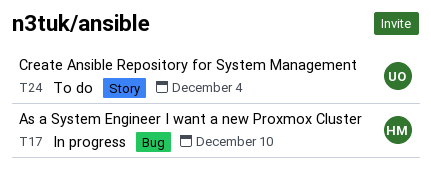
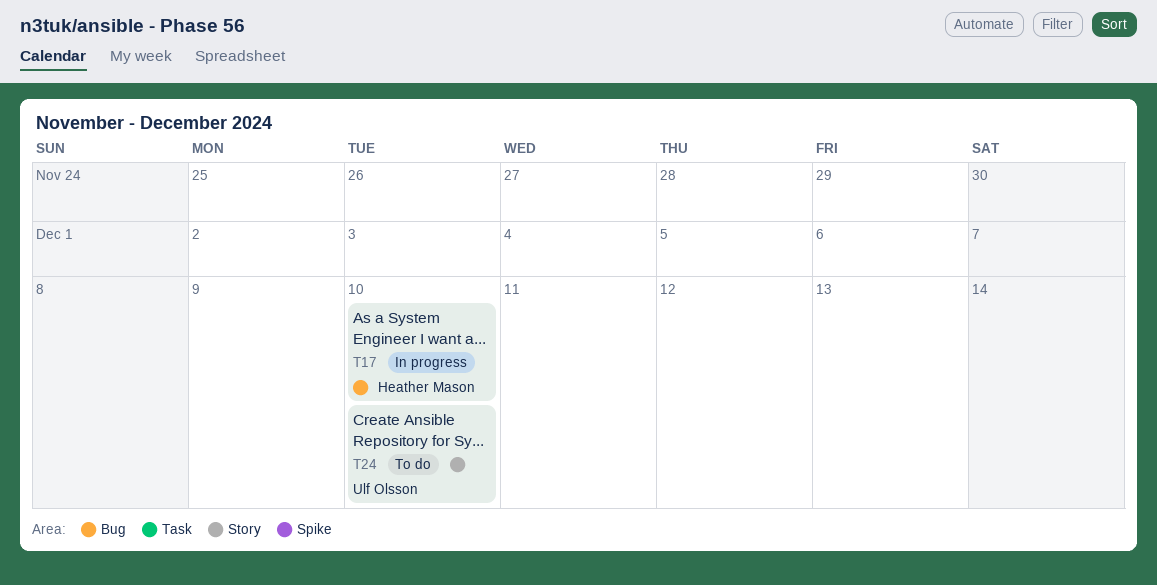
T24, due: Dec 4 -> Dec 10

